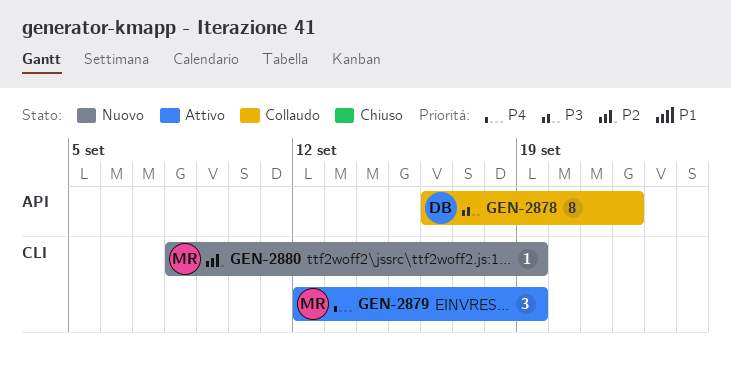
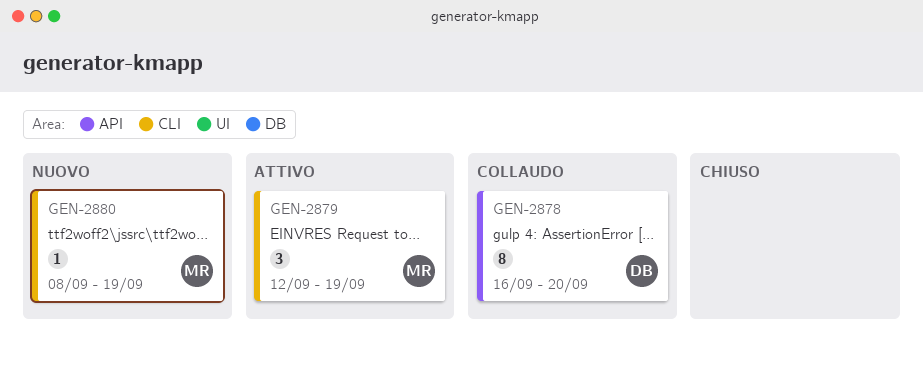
GEN-2878, due: Sep 22 -> Sep 20

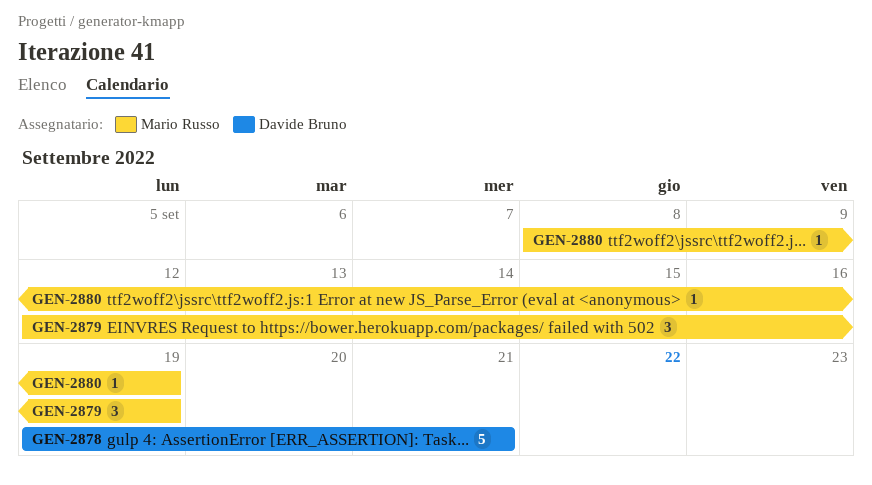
GEN-2878, estimate: 8 -> 5
GEN-2878, start: Sep 16 -> Sep 19
GEN-2878, due: Sep 20 -> Sep 21

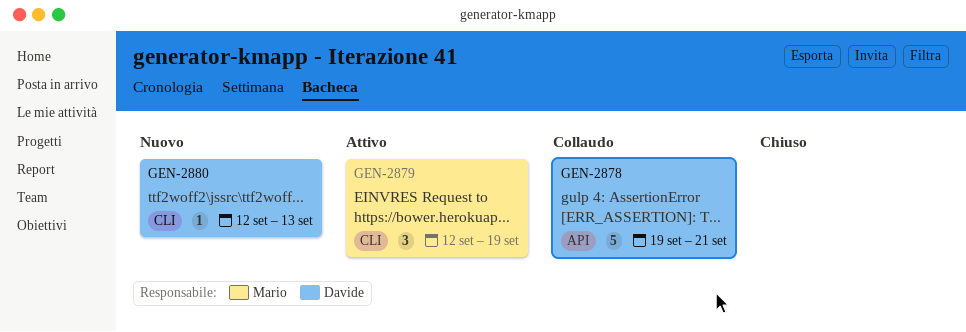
GEN-2880, owner: Mario Russo -> Davide Bruno
GEN-2880, start: Sep 8 -> Sep 12
GEN-2880, due: Sep 19 -> Sep 13

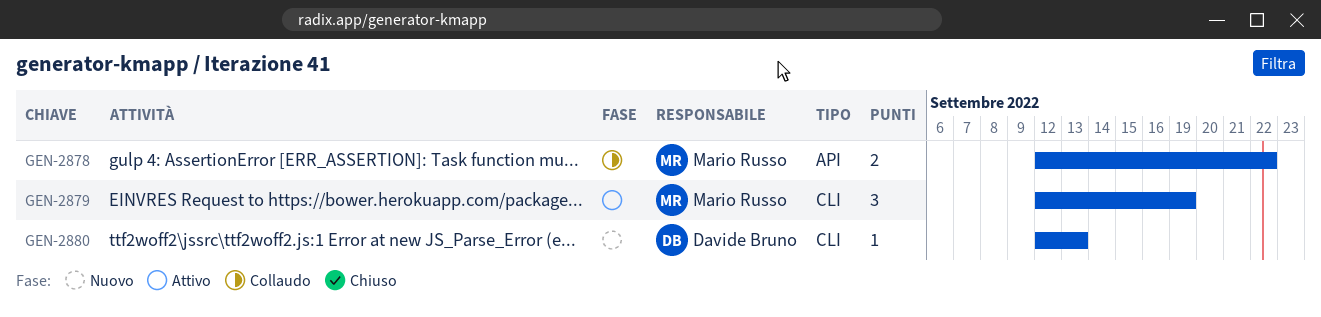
GEN-2878, owner: Davide Bruno -> Mario Russo
GEN-2878, estimate: 5 -> 2
GEN-2878, start: Sep 19 -> Sep 12
GEN-2878, due: Sep 21 -> Sep 22

